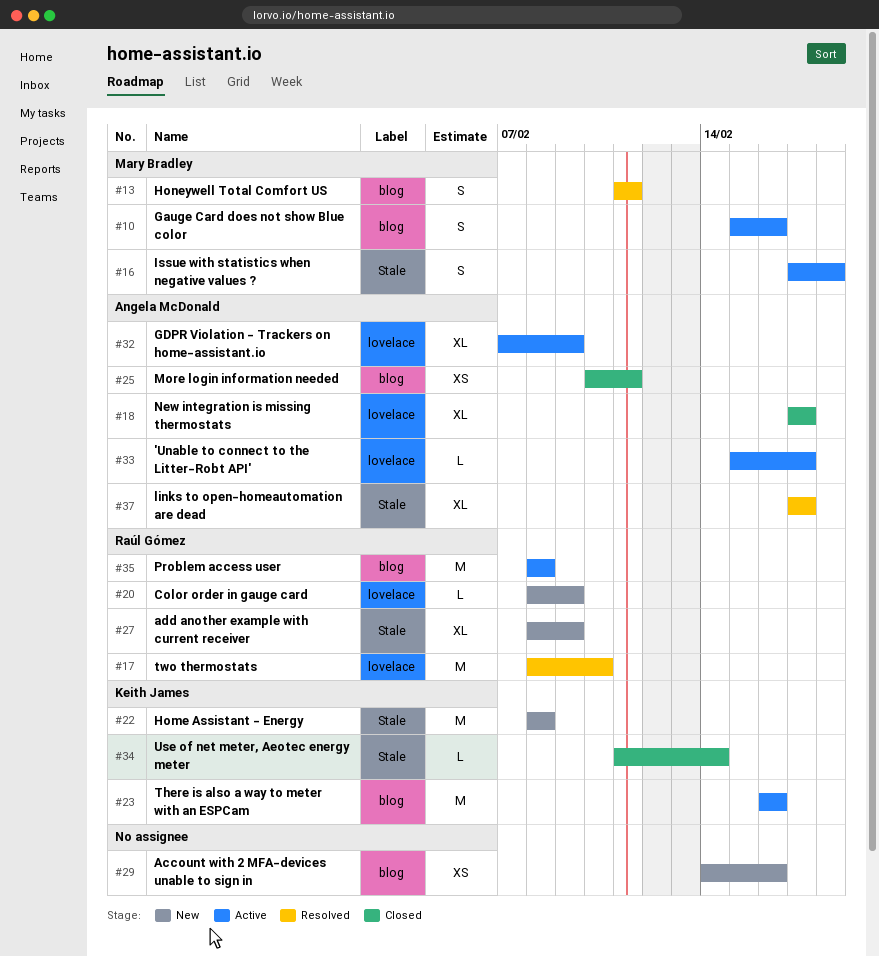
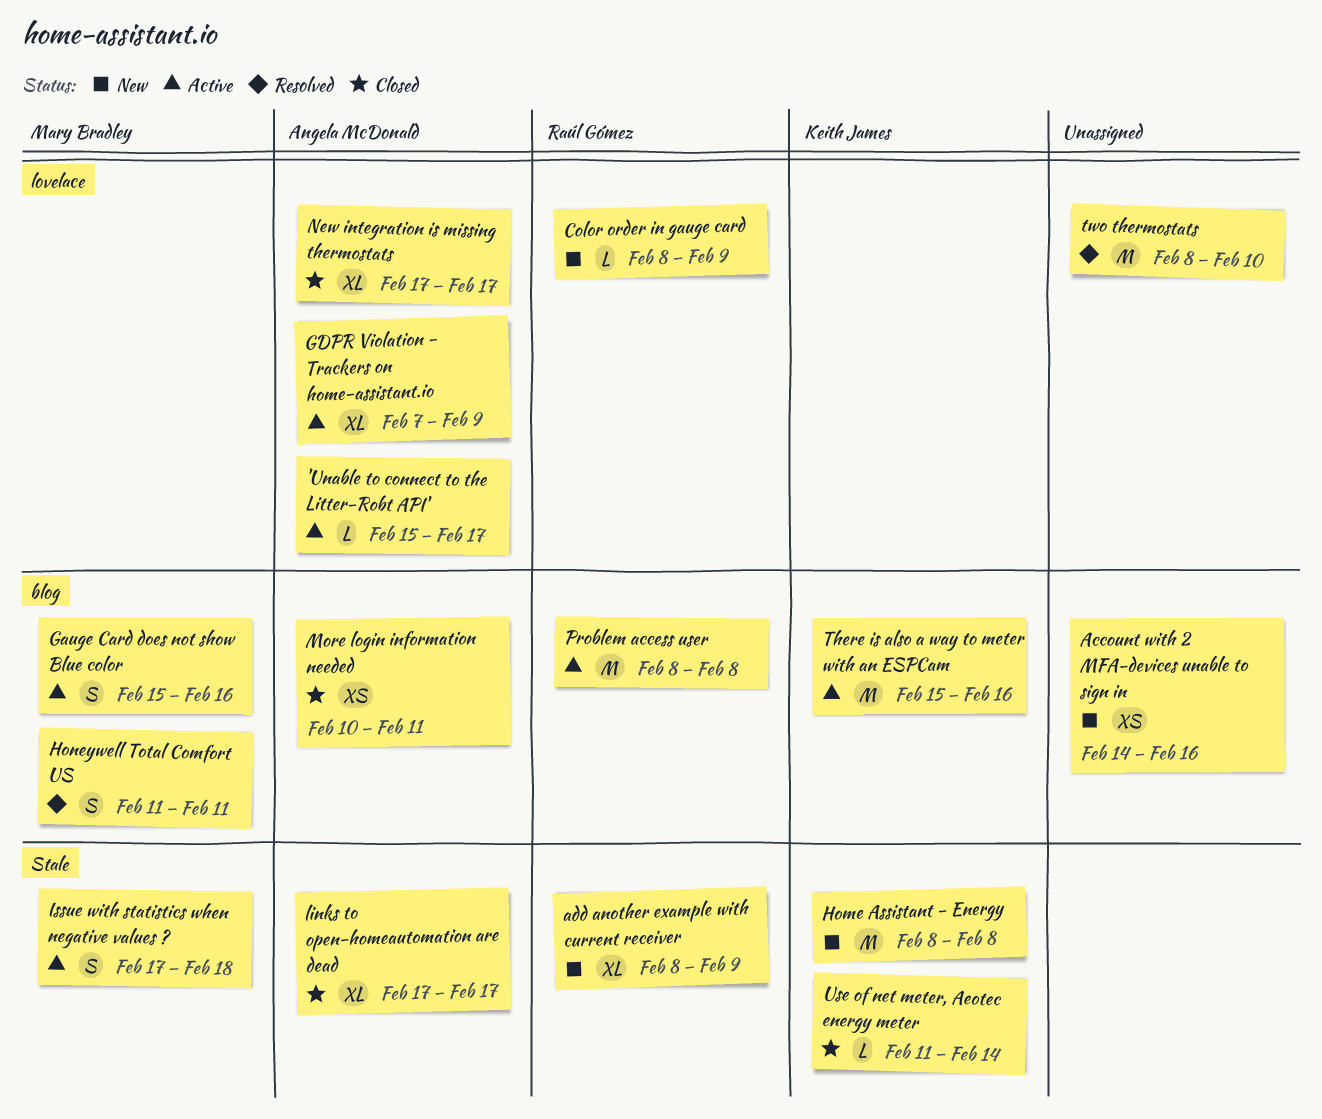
links to open-homeautomation are dead, status: Resolved -> Closed
There is also a way to meter with an ESPCam, start: Feb 16 -> Feb 15
two thermostats, owner: Raúl Gómez -> none

